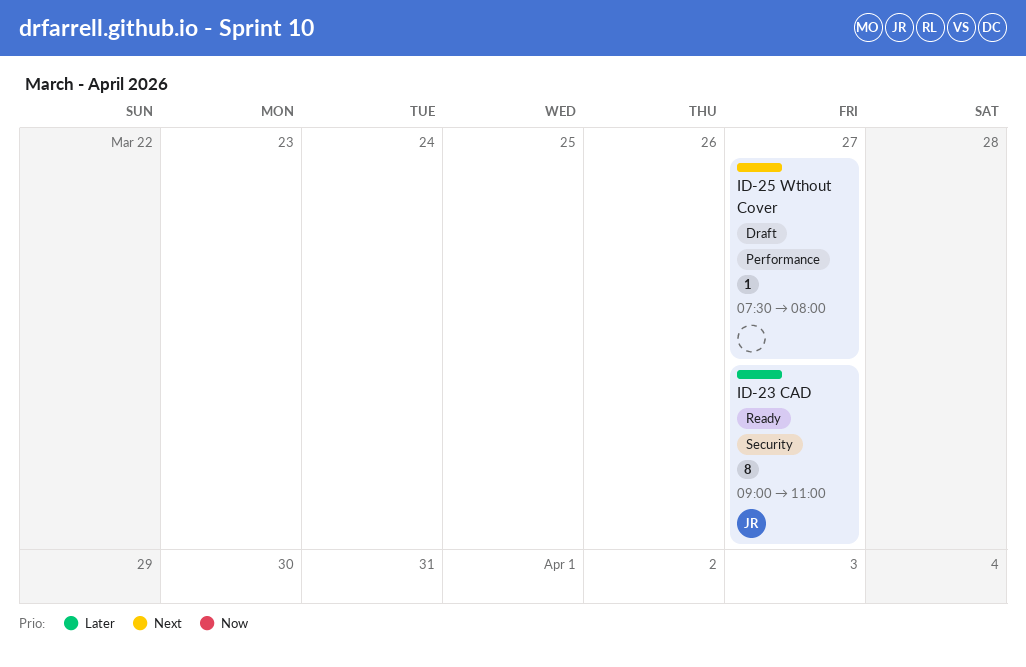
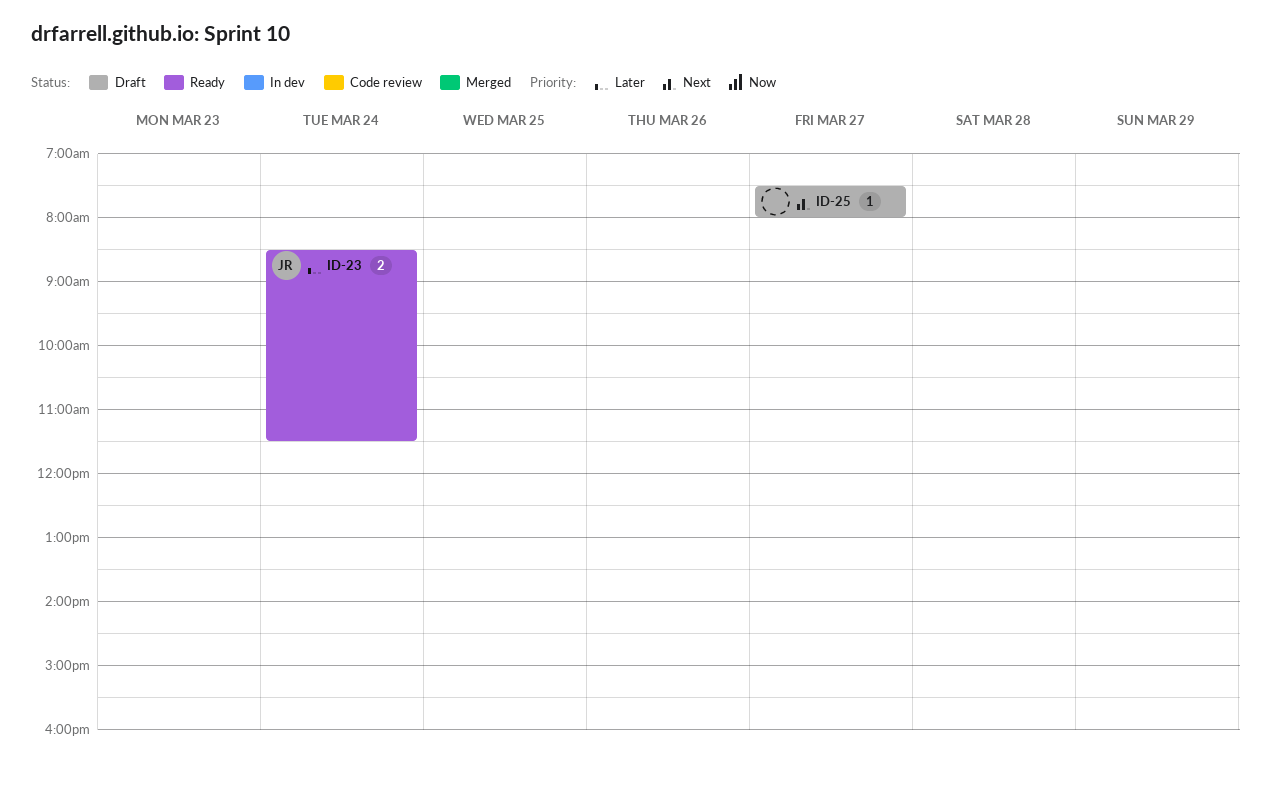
ID-23, estimate: 8 -> 2
ID-23, day: Mar 27 -> Mar 24
ID-23, begins: 09:00 -> 08:30
ID-23, ends: 11:00 -> 11:30

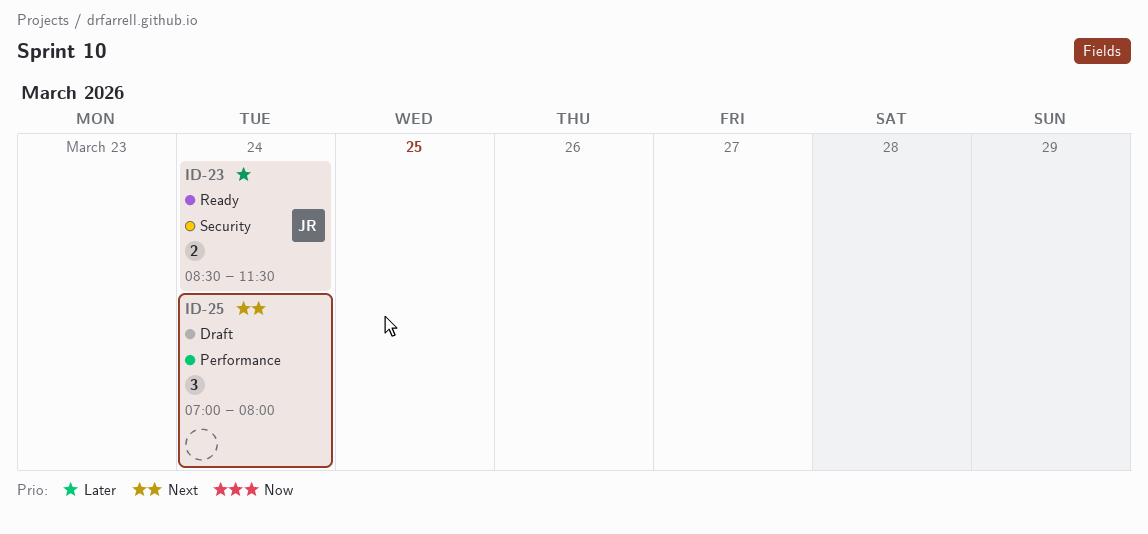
ID-25, estimate: 1 -> 3
ID-25, day: Mar 27 -> Mar 24
ID-25, begins: 07:30 -> 07:00

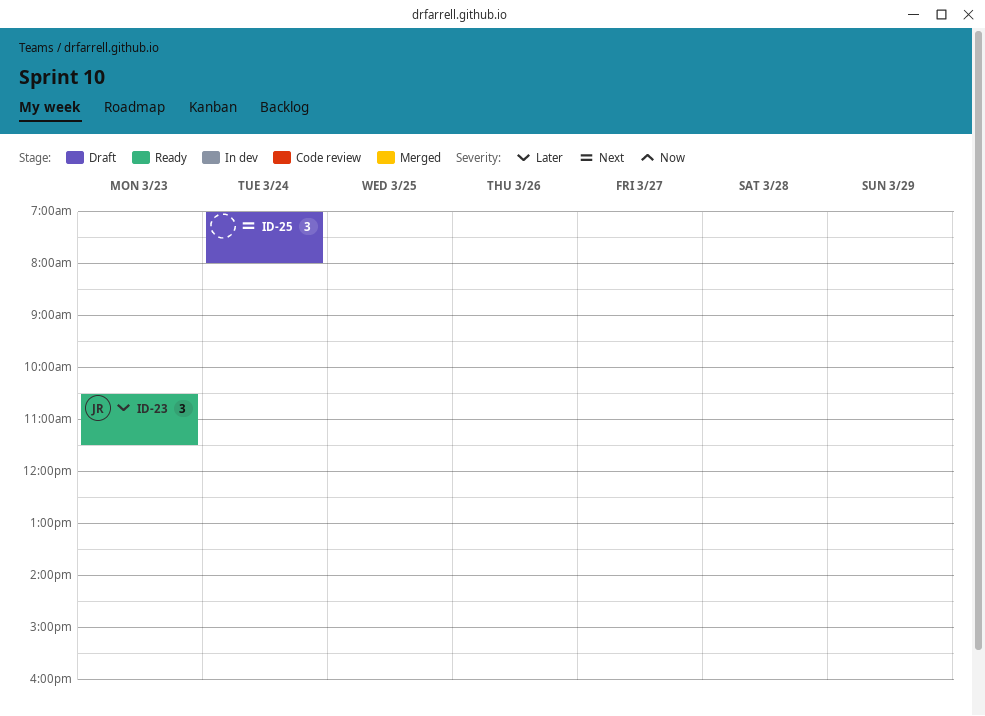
ID-23, estimate: 2 -> 3
ID-23, day: Mar 24 -> Mar 23
ID-23, begins: 08:30 -> 10:30

